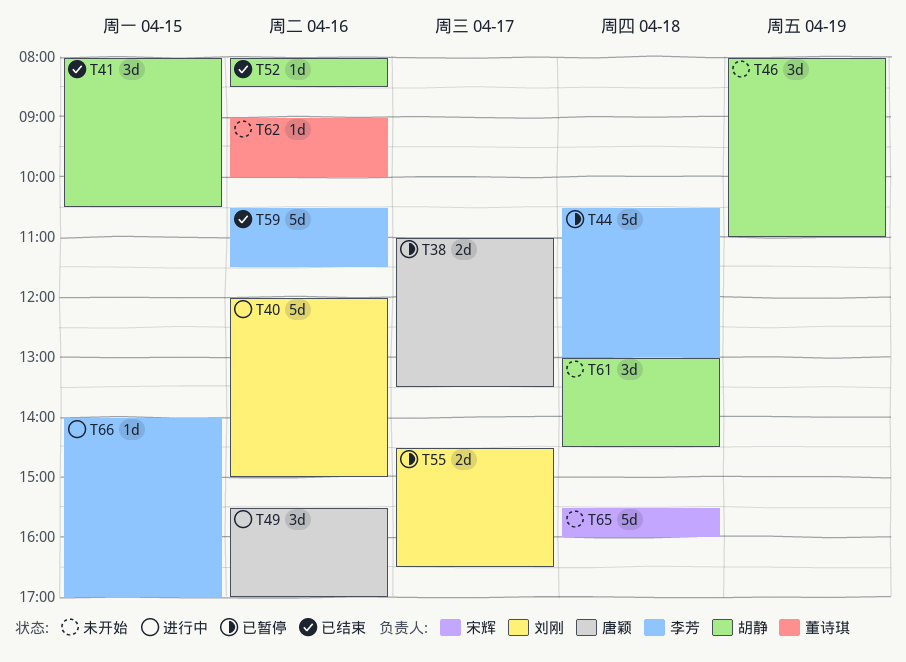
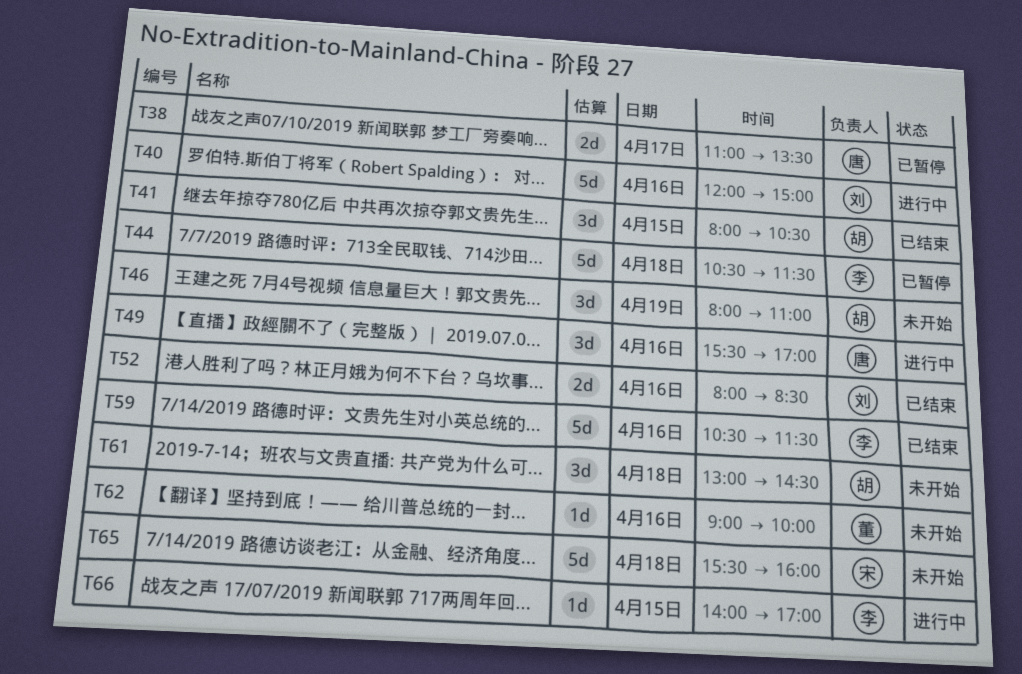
T44, ends: 13:00 -> 11:30
T52, owner: 胡静 -> 刘刚
T52, estimate: 1d -> 2d
T55: present -> none

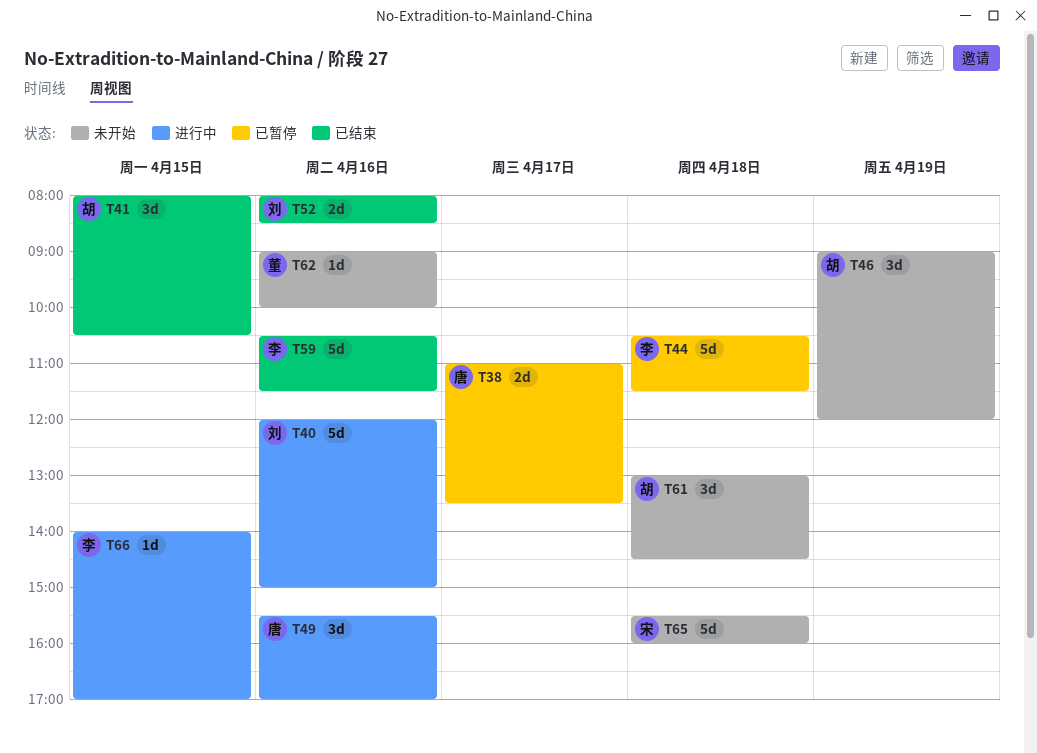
T46, begins: 08:00 -> 09:00
T46, ends: 11:00 -> 12:00

